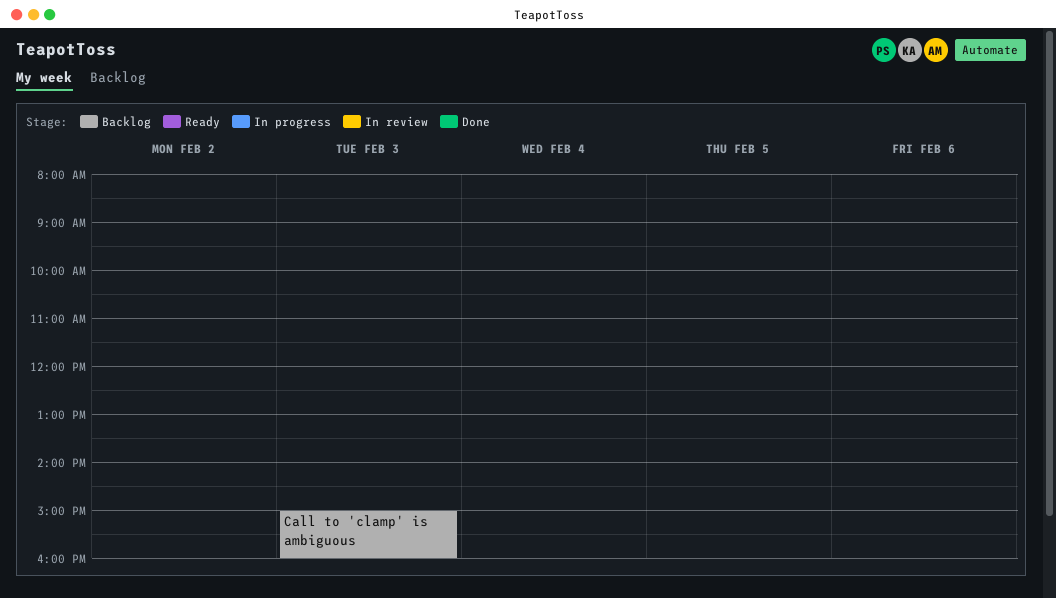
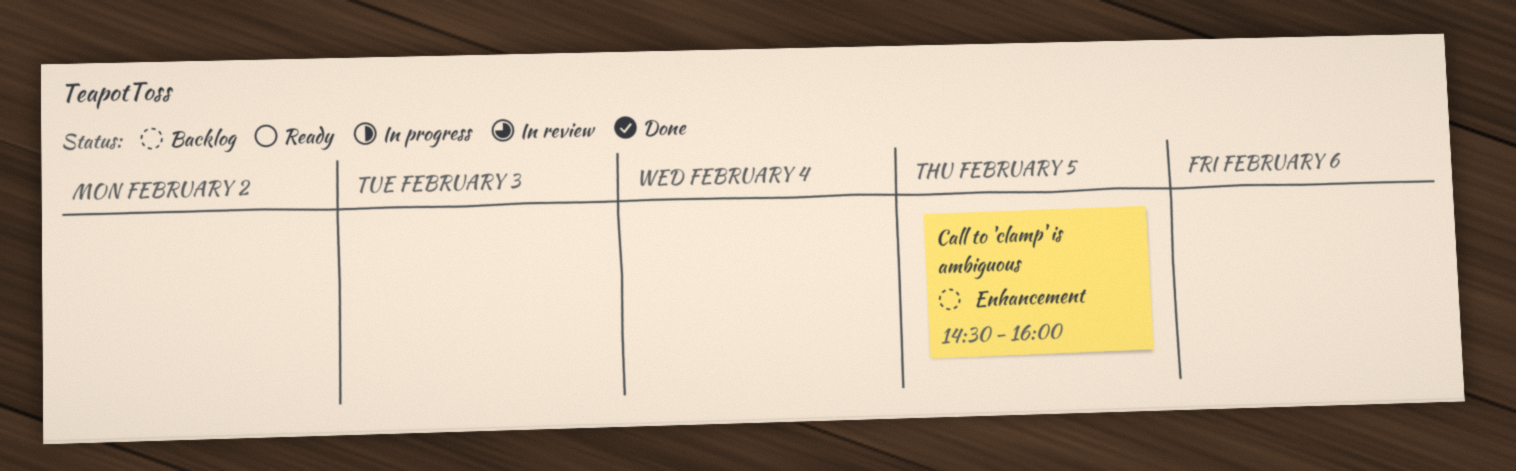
Call to 'clamp' is ambiguous, day: Feb 3 -> Feb 5
Call to 'clamp' is ambiguous, begins: 15:00 -> 14:30

